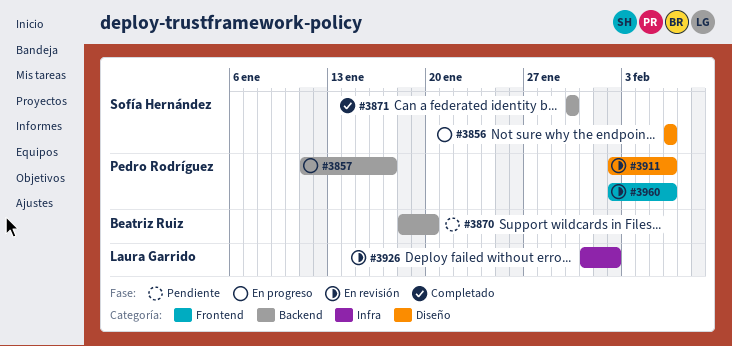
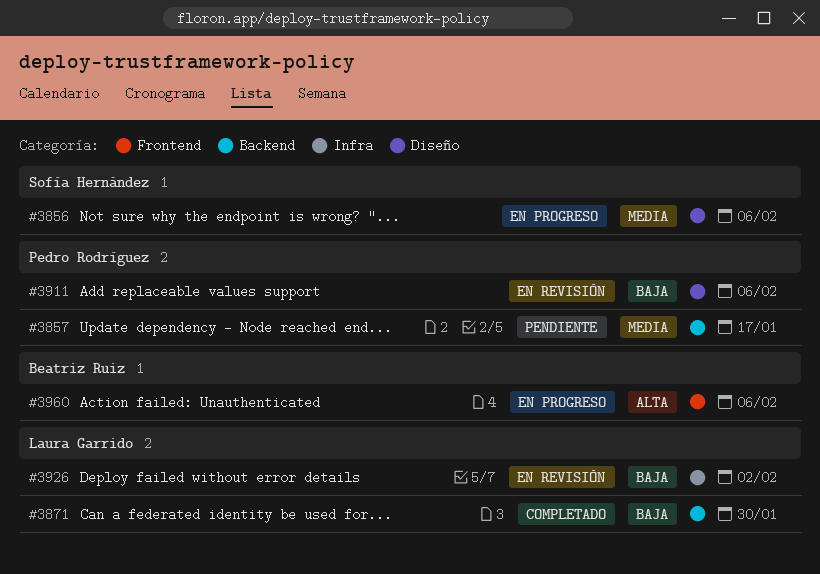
#3857, status: En progreso -> Pendiente
#3870: present -> none
#3871, owner: Sofía Hernández -> Laura Garrido
#3960, status: En revisión -> En progreso
#3960, owner: Pedro Rodríguez -> Beatriz Ruiz

